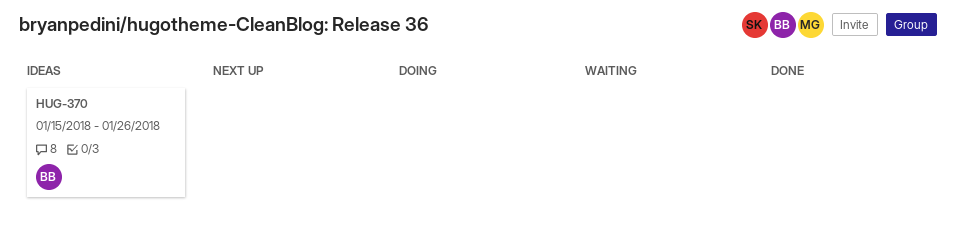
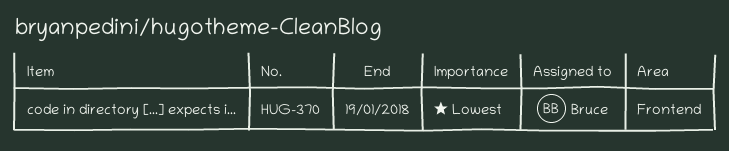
HUG-370, due: Jan 26 -> Jan 19

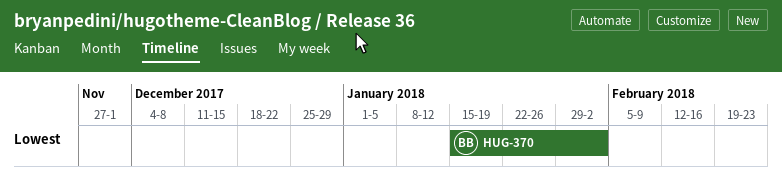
HUG-370, due: Jan 19 -> Feb 2

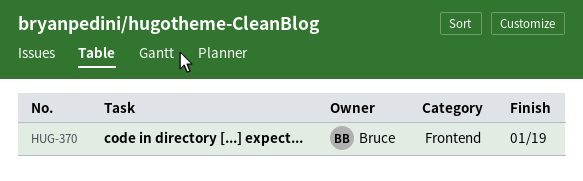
HUG-370, due: Feb 2 -> Jan 19

